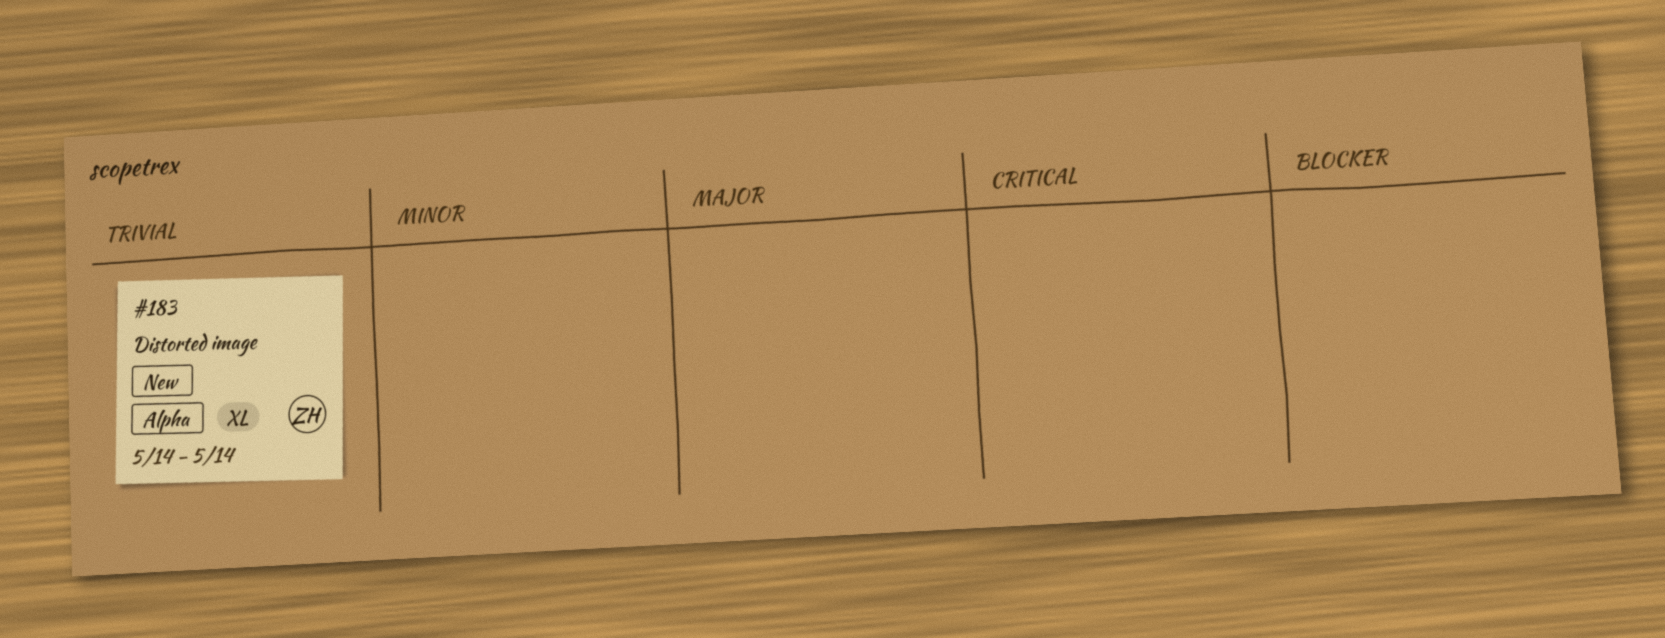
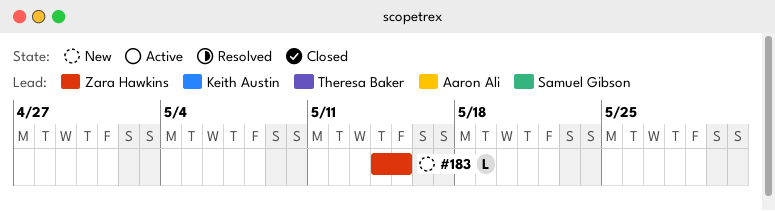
#183, estimate: XL -> L
#183, due: May 14 -> May 15

